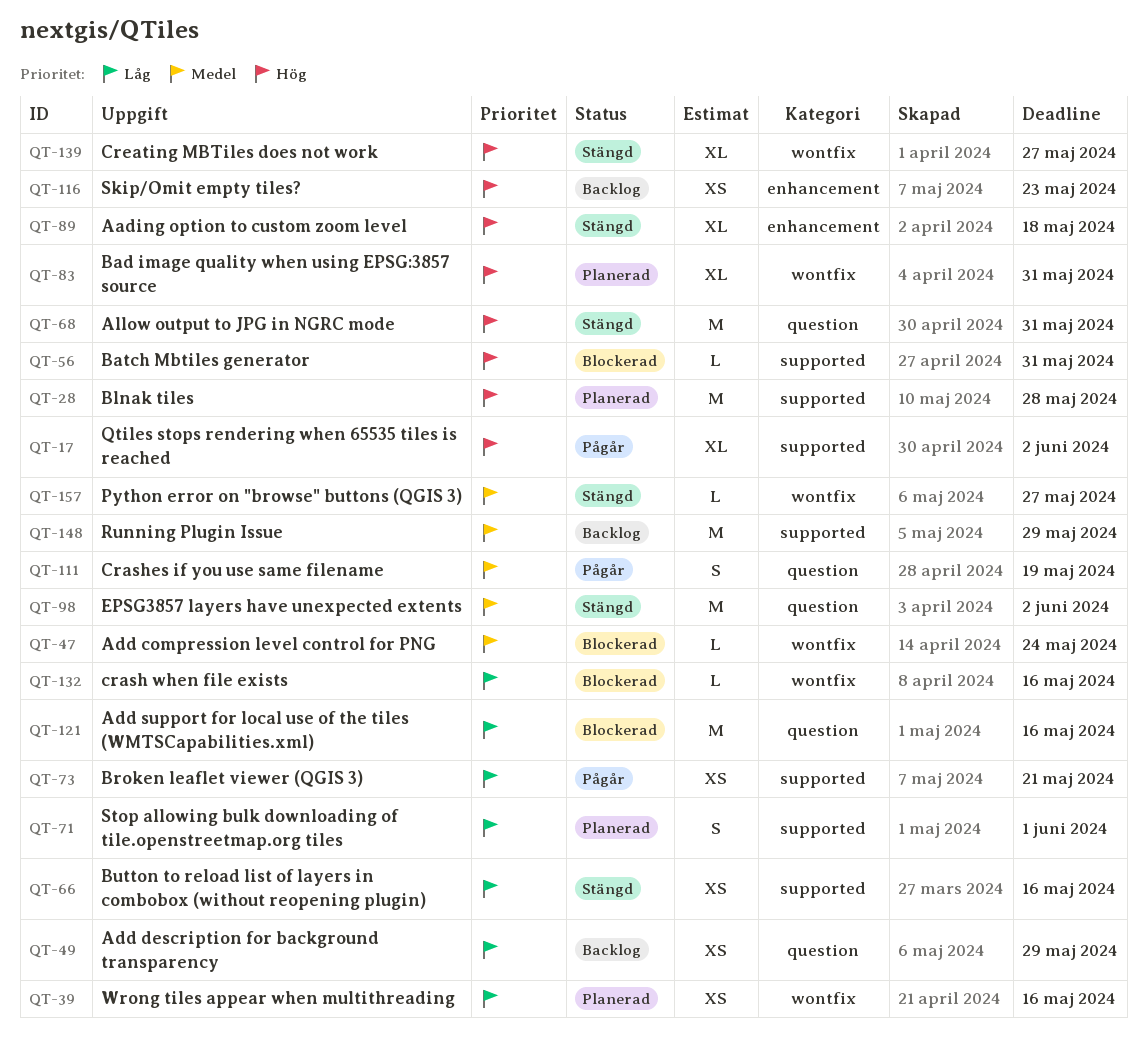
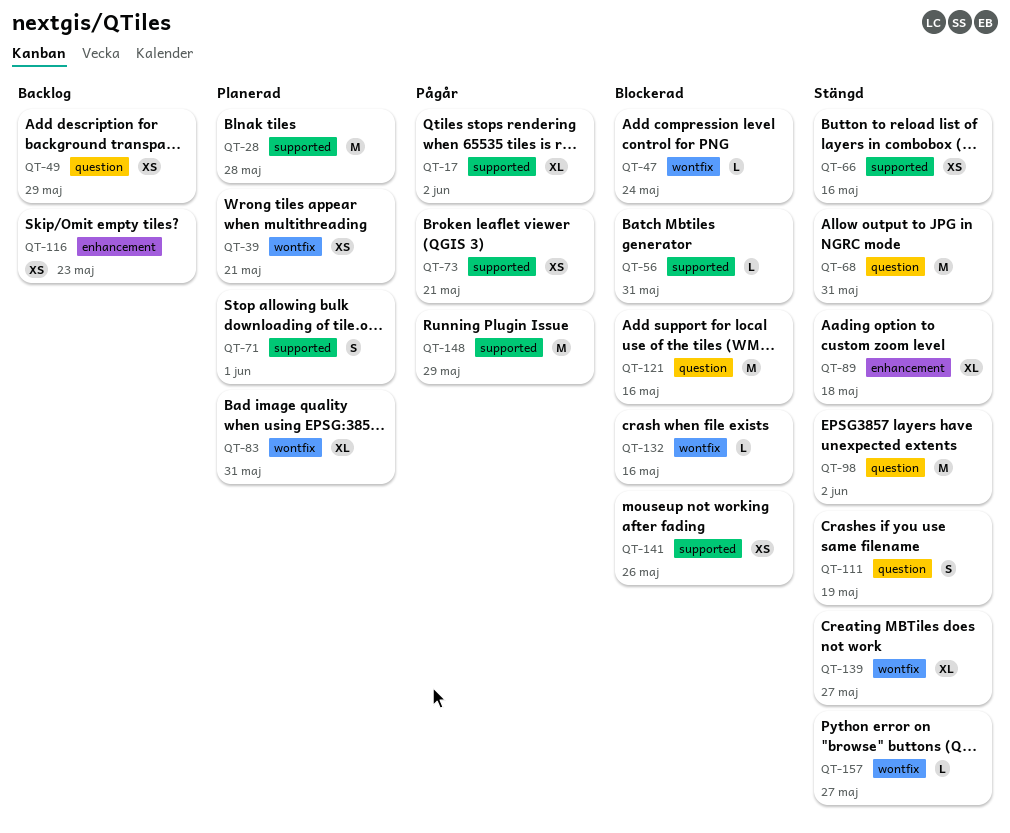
QT-39, due: May 16 -> May 21
QT-111, status: Pågår -> Stängd
QT-141: none -> present
QT-148, status: Backlog -> Pågår

